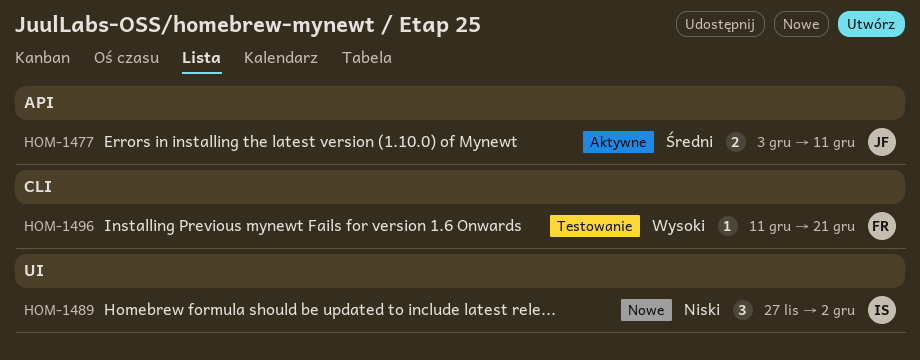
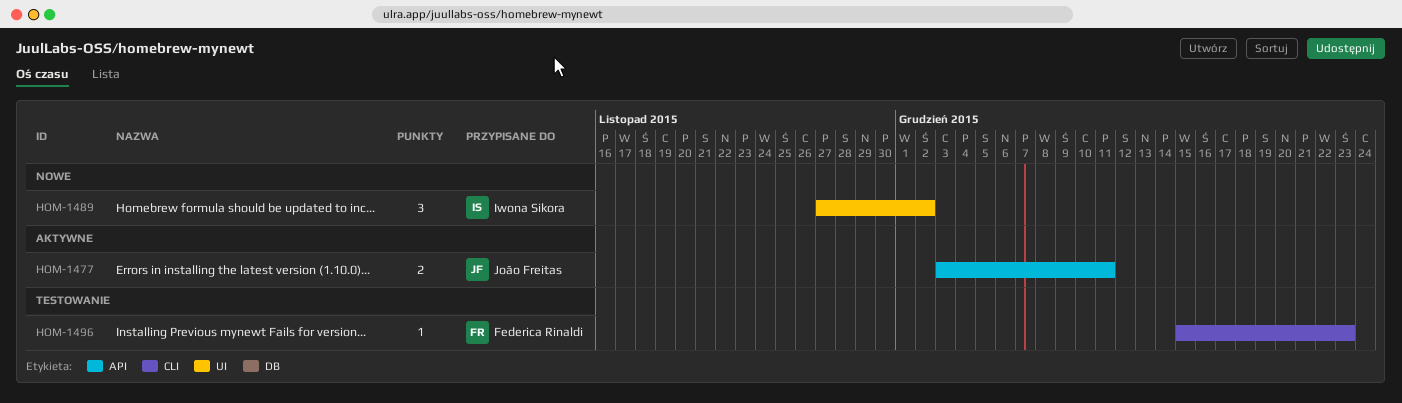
HOM-1496, start: Dec 11 -> Dec 15
HOM-1496, due: Dec 21 -> Dec 23

